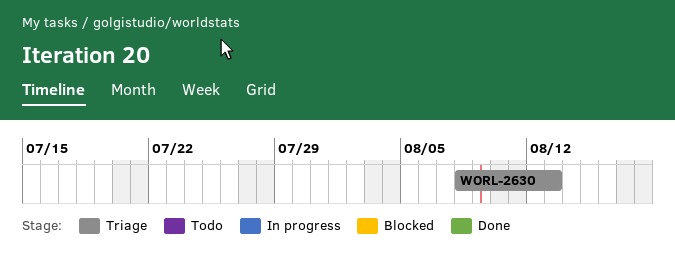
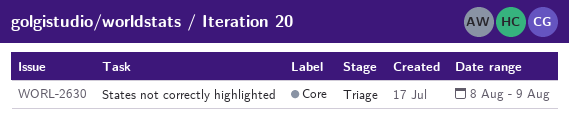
WORL-2630, due: Aug 13 -> Aug 9

